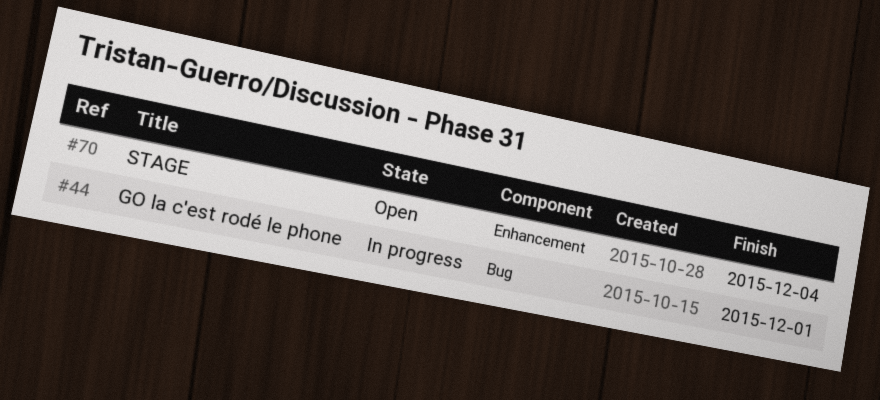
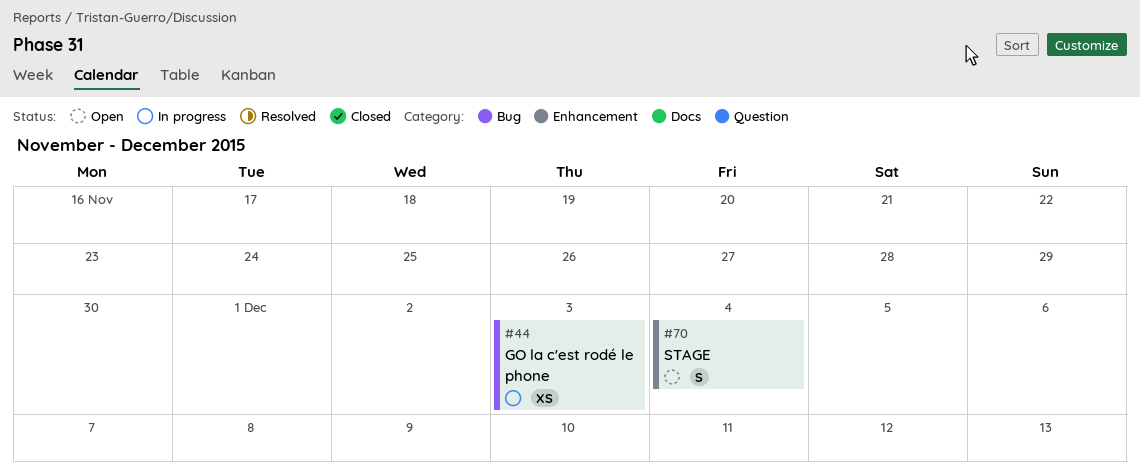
#44, due: Dec 1 -> Dec 3

